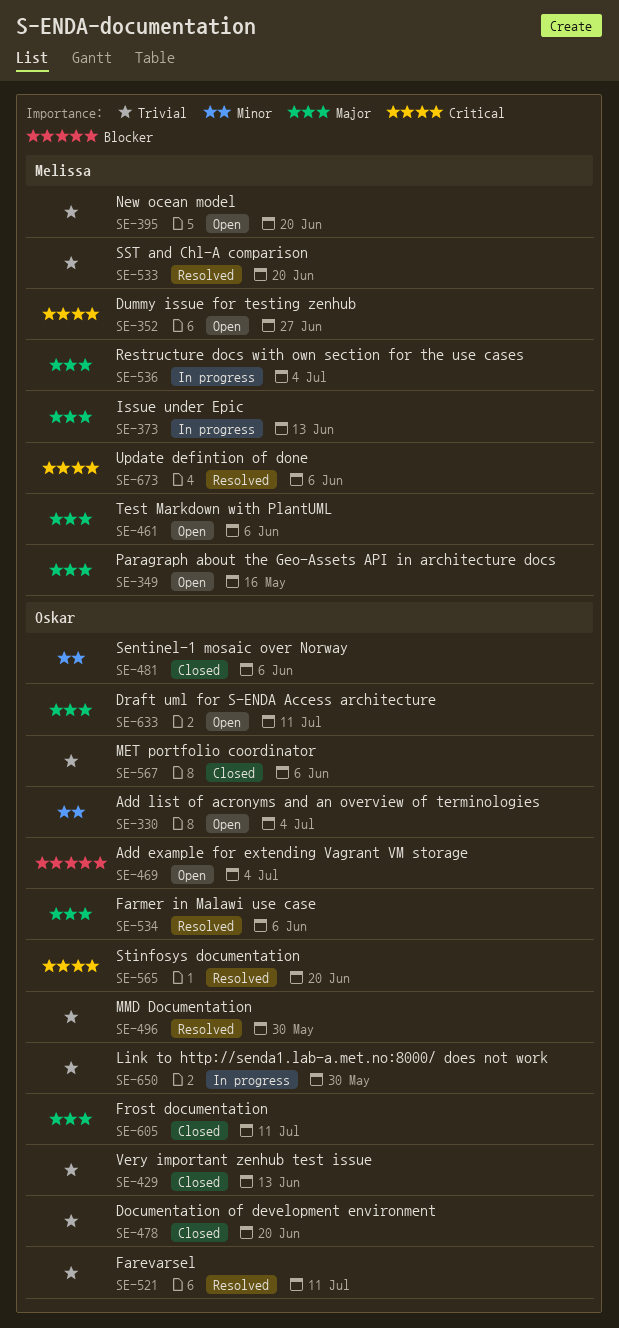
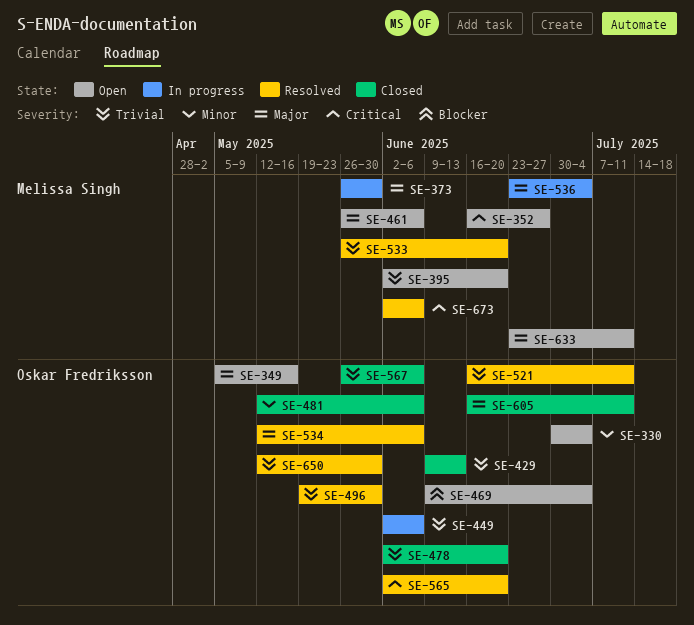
SE-349, owner: Melissa Singh -> Oskar Fredriksson
SE-373, due: Jun 13 -> May 30
SE-449: none -> present
SE-633, owner: Oskar Fredriksson -> Melissa Singh
SE-650, status: In progress -> Resolved

